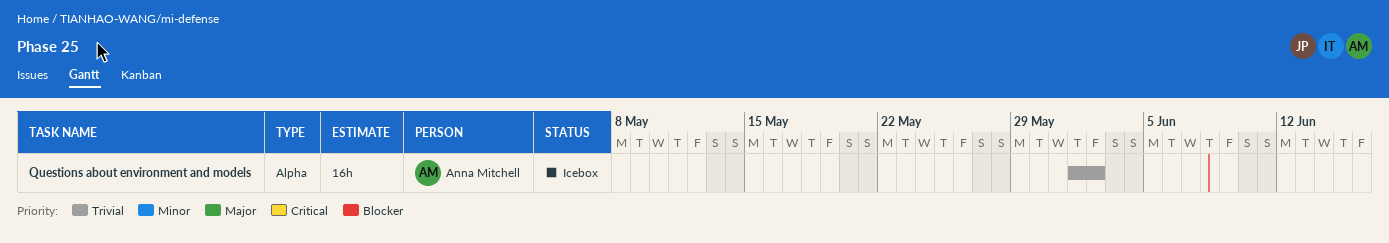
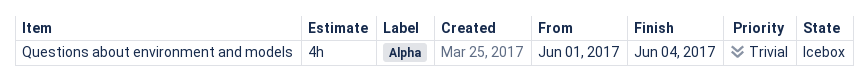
Questions about environment and models, estimate: 16h -> 4h
Questions about environment and models, due: Jun 2 -> Jun 4

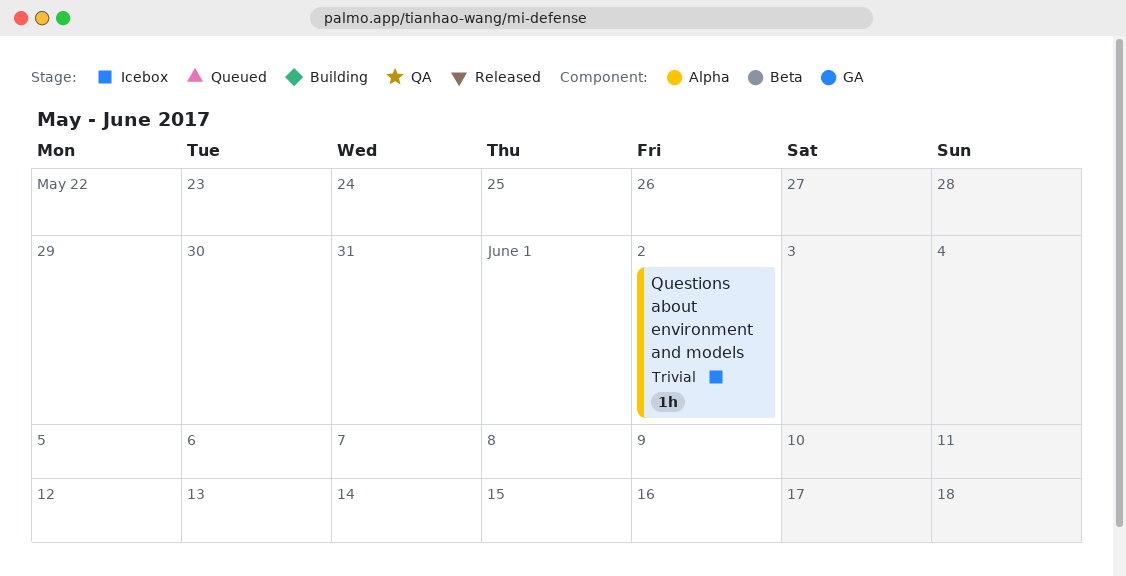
Questions about environment and models, estimate: 4h -> 1h
Questions about environment and models, due: Jun 4 -> Jun 2

